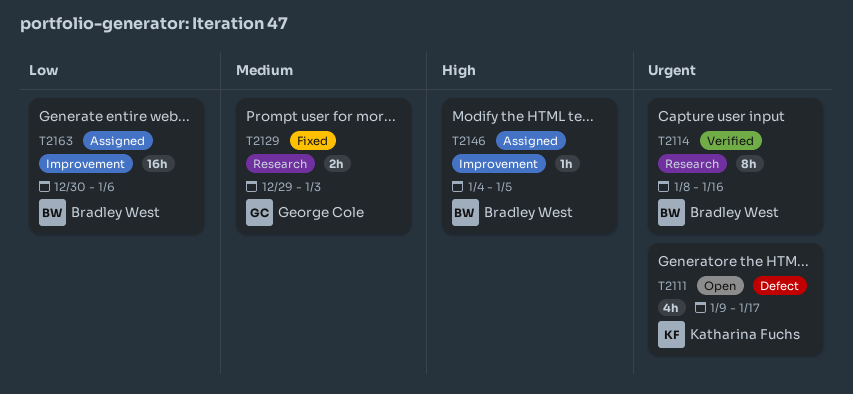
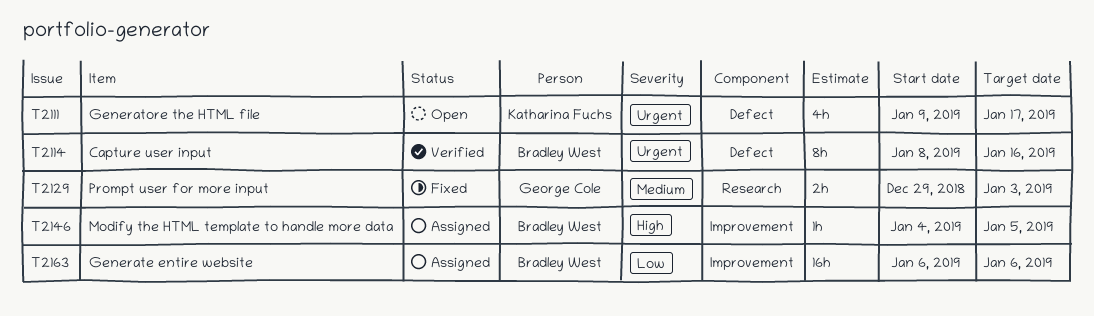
T2114, label: Research -> Defect
T2163, start: Dec 30 -> Jan 6

